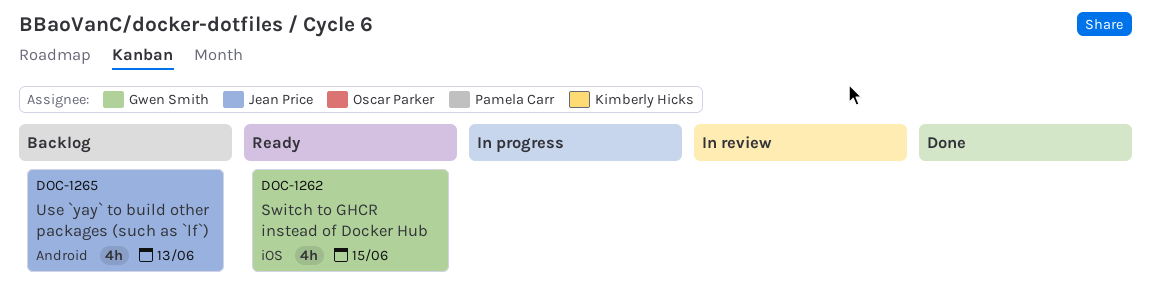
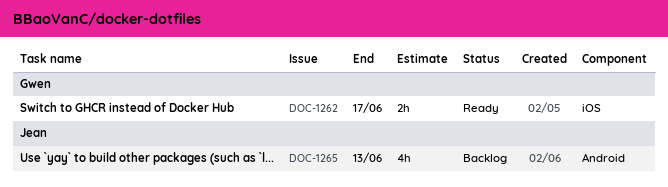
DOC-1262, estimate: 4h -> 2h
DOC-1262, due: Jun 15 -> Jun 17

